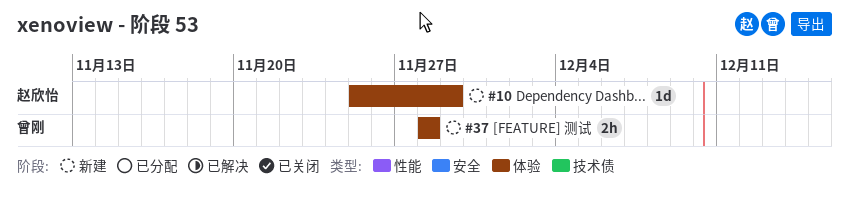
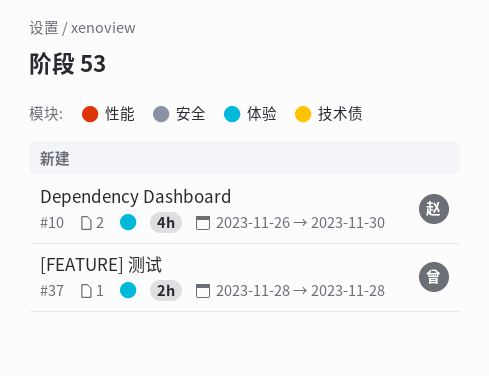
#10, estimate: 1d -> 4h
#10, start: Nov 25 -> Nov 26
#10, due: Nov 29 -> Nov 30

